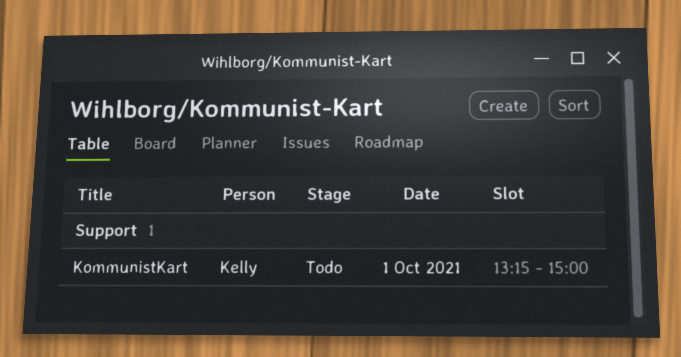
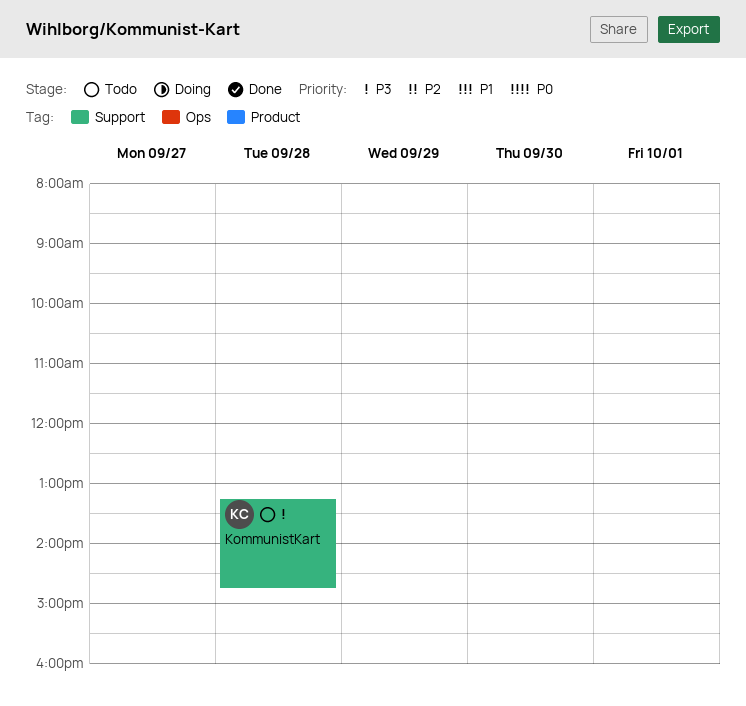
KommunistKart, day: Oct 1 -> Sep 28
KommunistKart, ends: 15:00 -> 14:45

